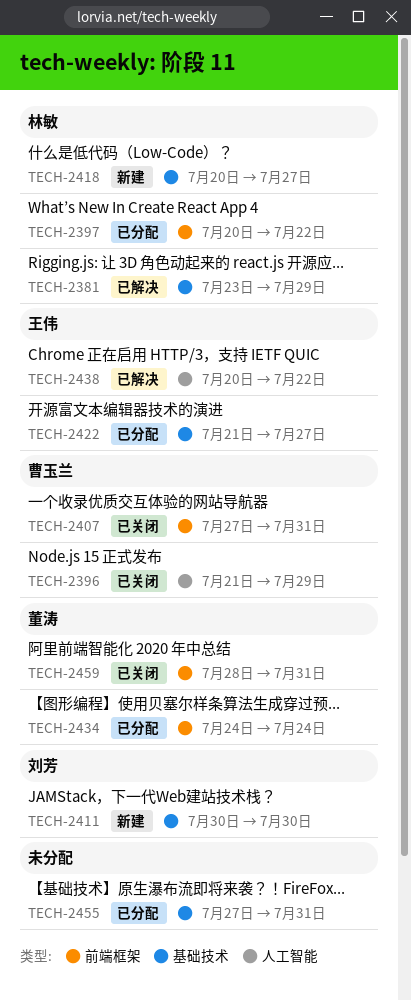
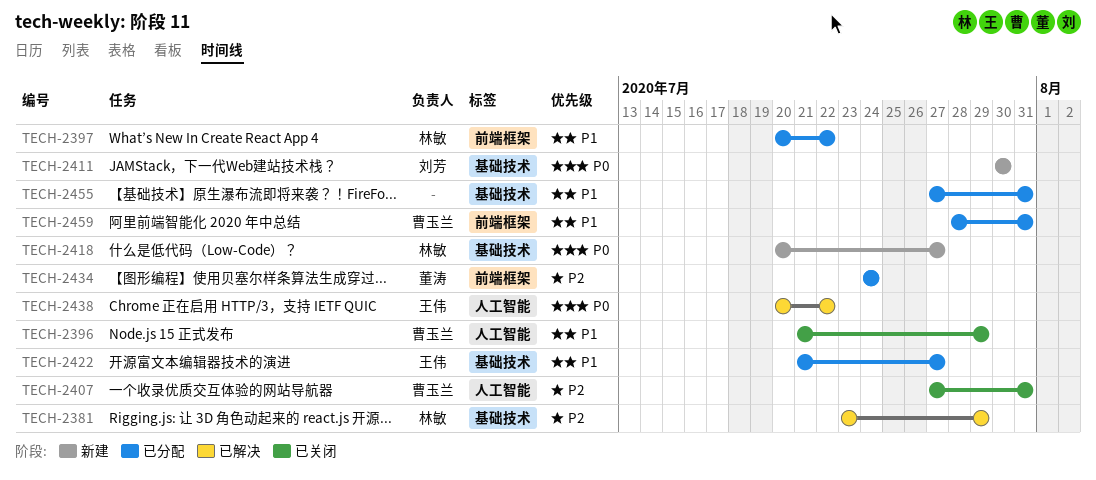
TECH-2407, label: 前端框架 -> 人工智能
TECH-2459, status: 已关闭 -> 已分配
TECH-2459, owner: 董涛 -> 曹玉兰

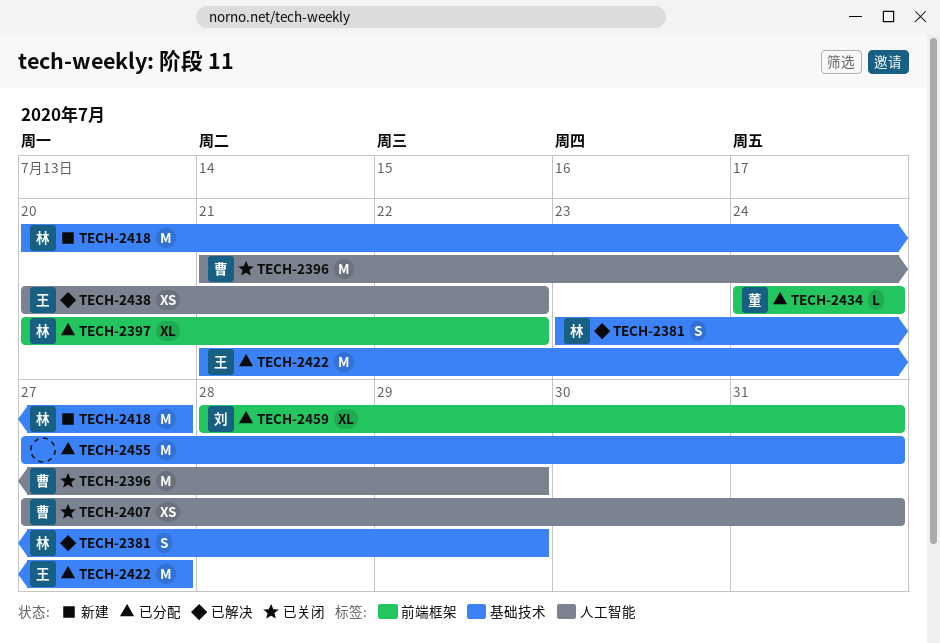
TECH-2411: present -> none
TECH-2459, owner: 曹玉兰 -> 刘芳

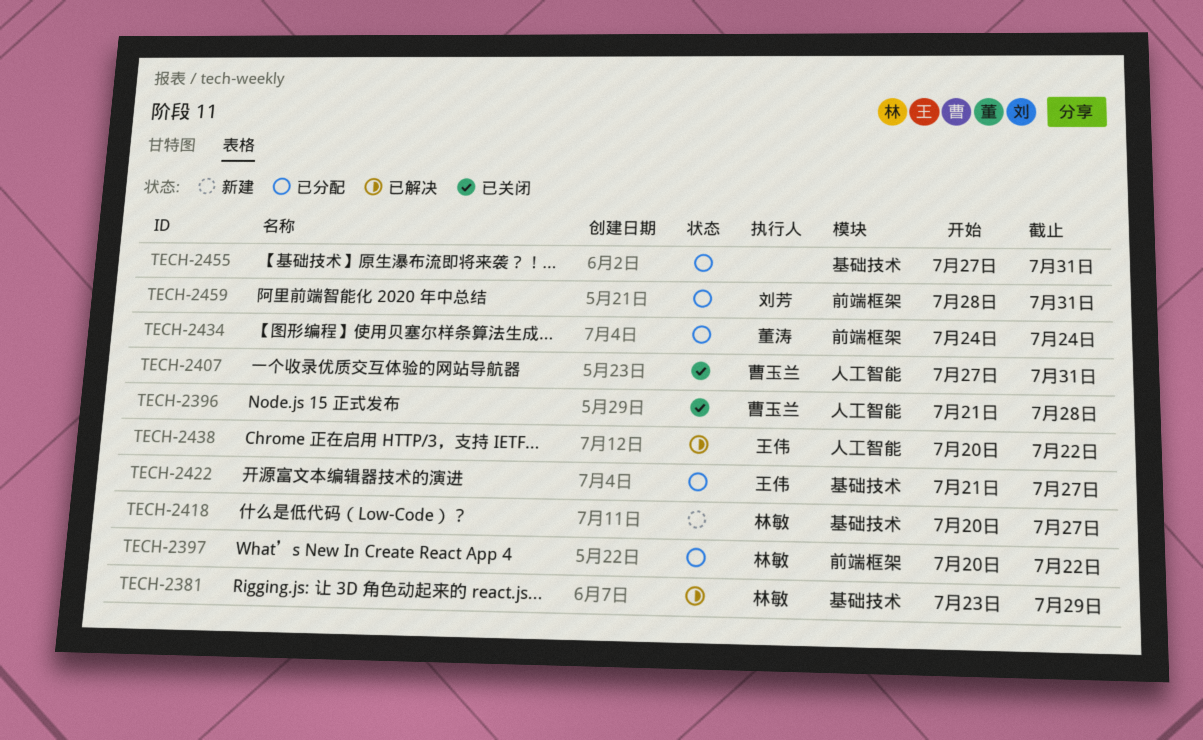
TECH-2396, due: Jul 29 -> Jul 28

